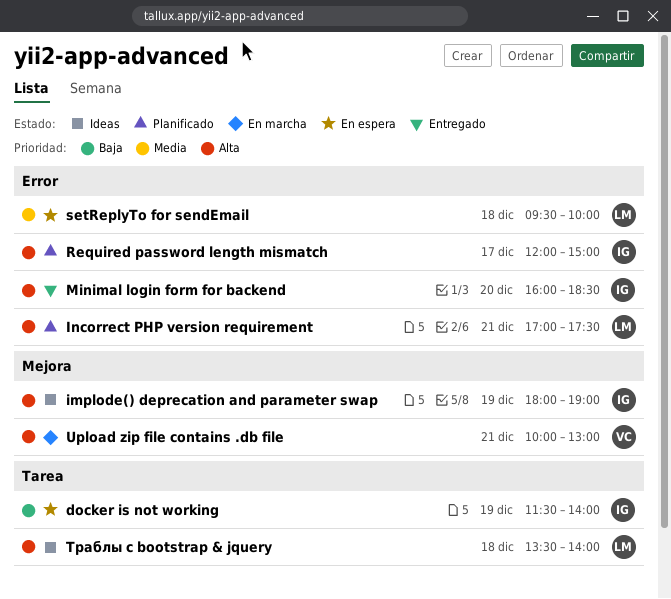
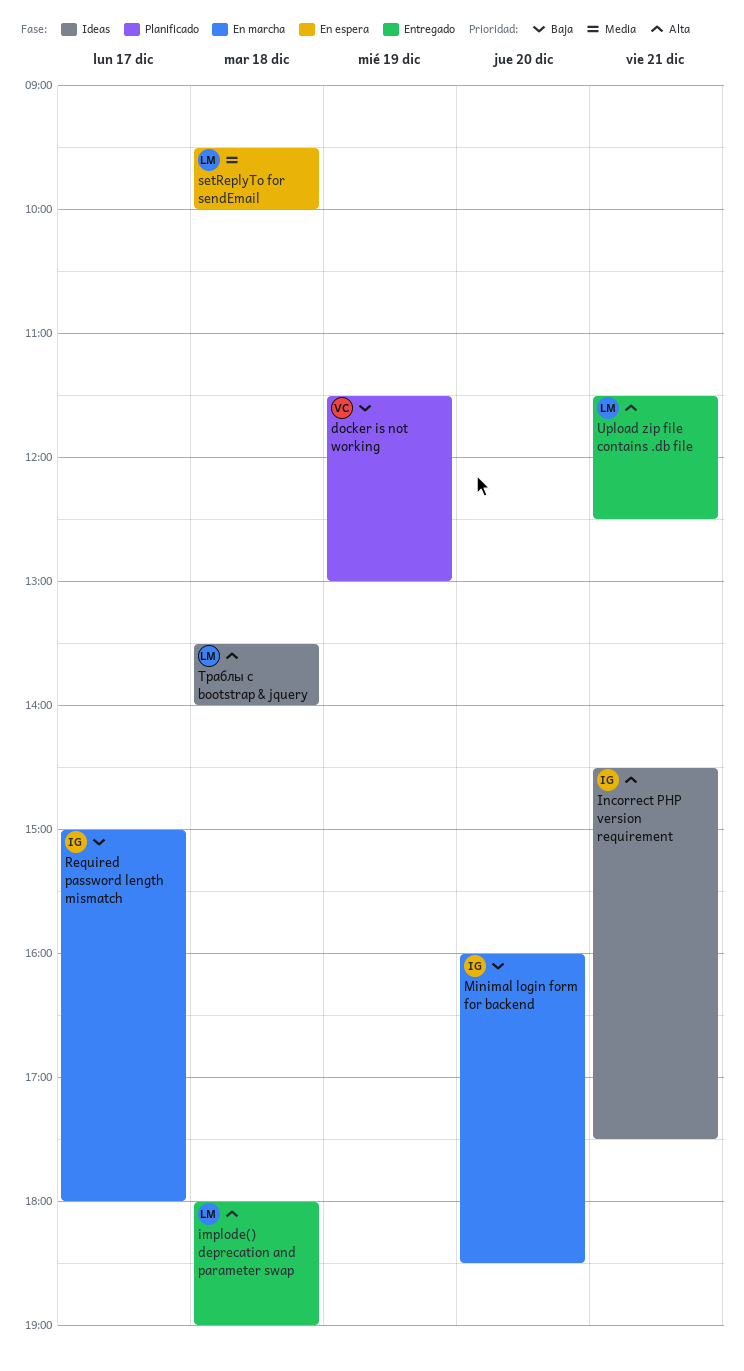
docker is not working, status: En espera -> Planificado
docker is not working, owner: IG -> VC
docker is not working, ends: 14:00 -> 13:00
implode() deprecation and parameter swap, status: Ideas -> Entregado
implode() deprecation and parameter swap, owner: IG -> LM
implode() deprecation and parameter swap, day: Dec 19 -> Dec 18
Incorrect PHP version requirement, status: Planificado -> Ideas
Incorrect PHP version requirement, owner: LM -> IG
Incorrect PHP version requirement, begins: 17:00 -> 14:30
Minimal login form for backend, status: Entregado -> En marcha
Minimal login form for backend, priority: Alta -> Baja
Required password length mismatch, status: Planificado -> En marcha
Required password length mismatch, priority: Alta -> Baja
Required password length mismatch, begins: 12:00 -> 15:00
Required password length mismatch, ends: 15:00 -> 18:00
Upload zip file contains .db file, status: En marcha -> Entregado
Upload zip file contains .db file, owner: VC -> LM
Upload zip file contains .db file, begins: 10:00 -> 11:30
Upload zip file contains .db file, ends: 13:00 -> 12:30

